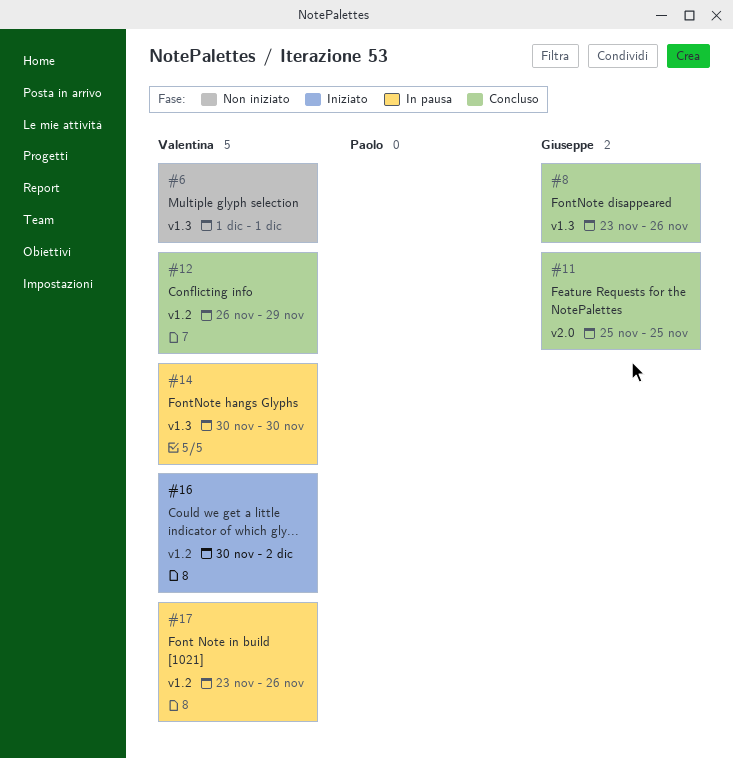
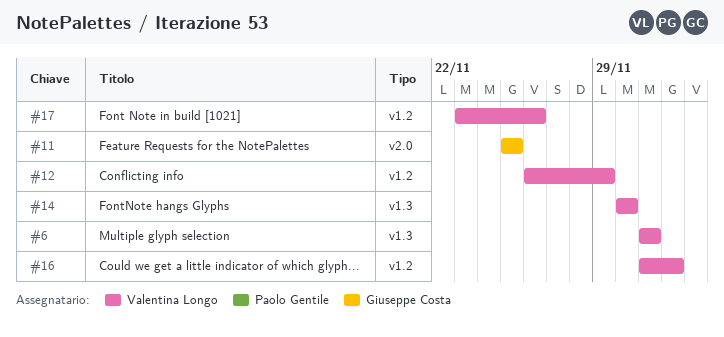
#8: present -> none
#16, start: Nov 30 -> Dec 1

